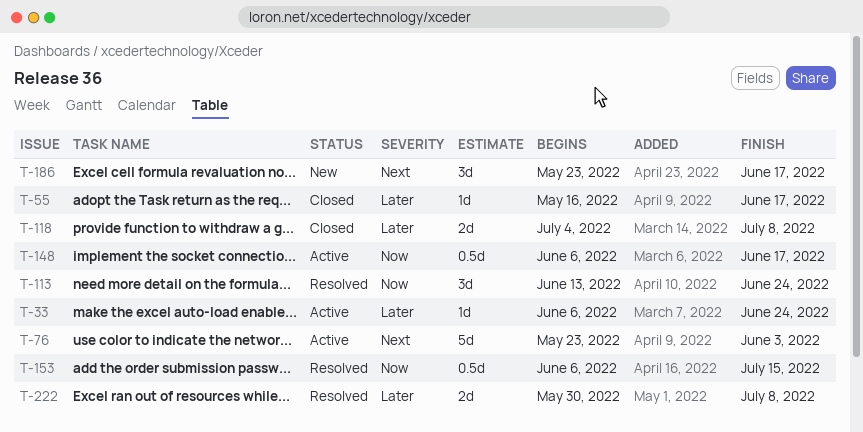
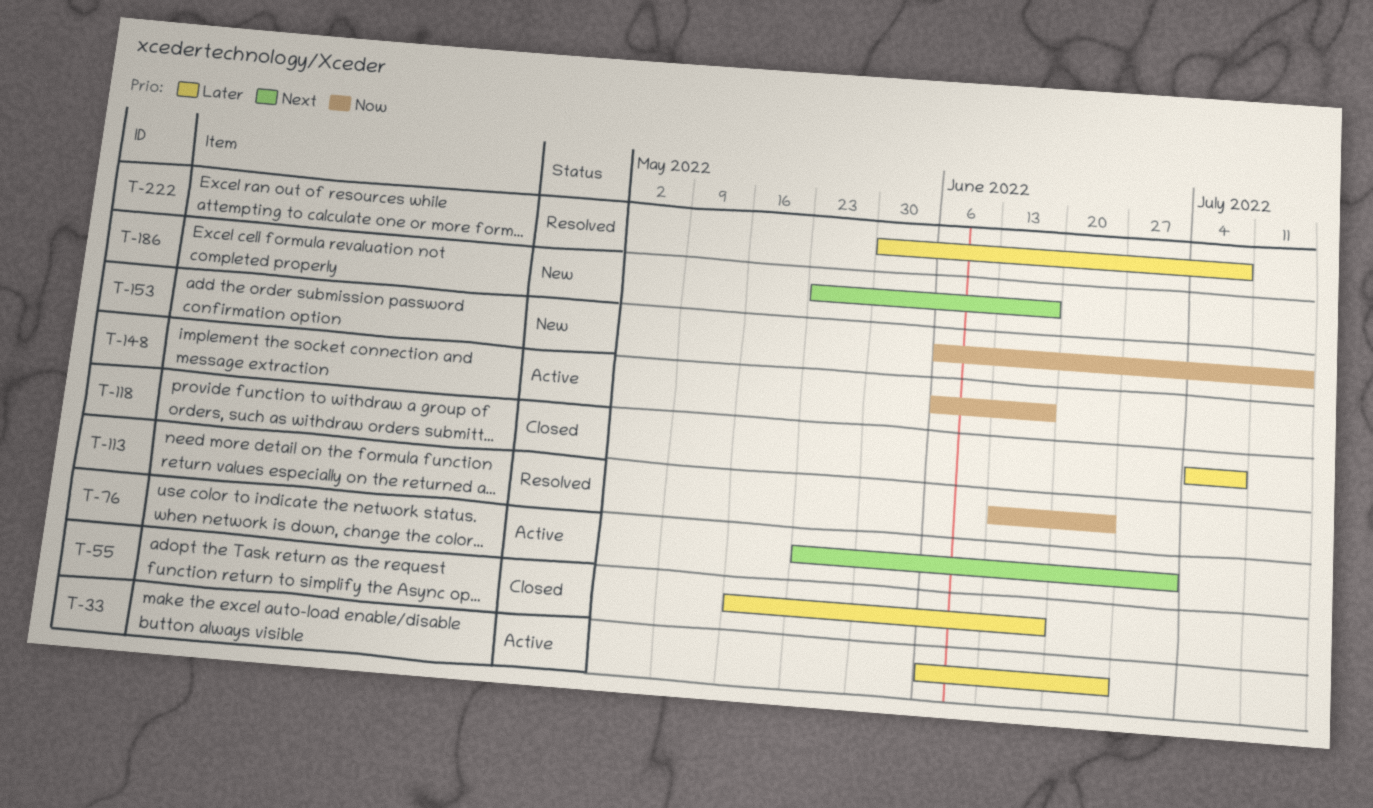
T-76, due: Jun 3 -> Jul 1
T-153, status: Resolved -> New

